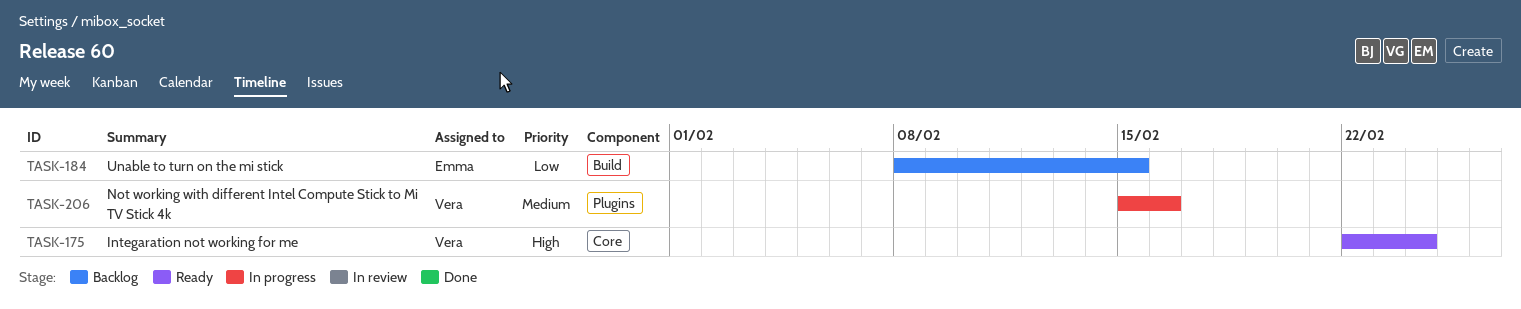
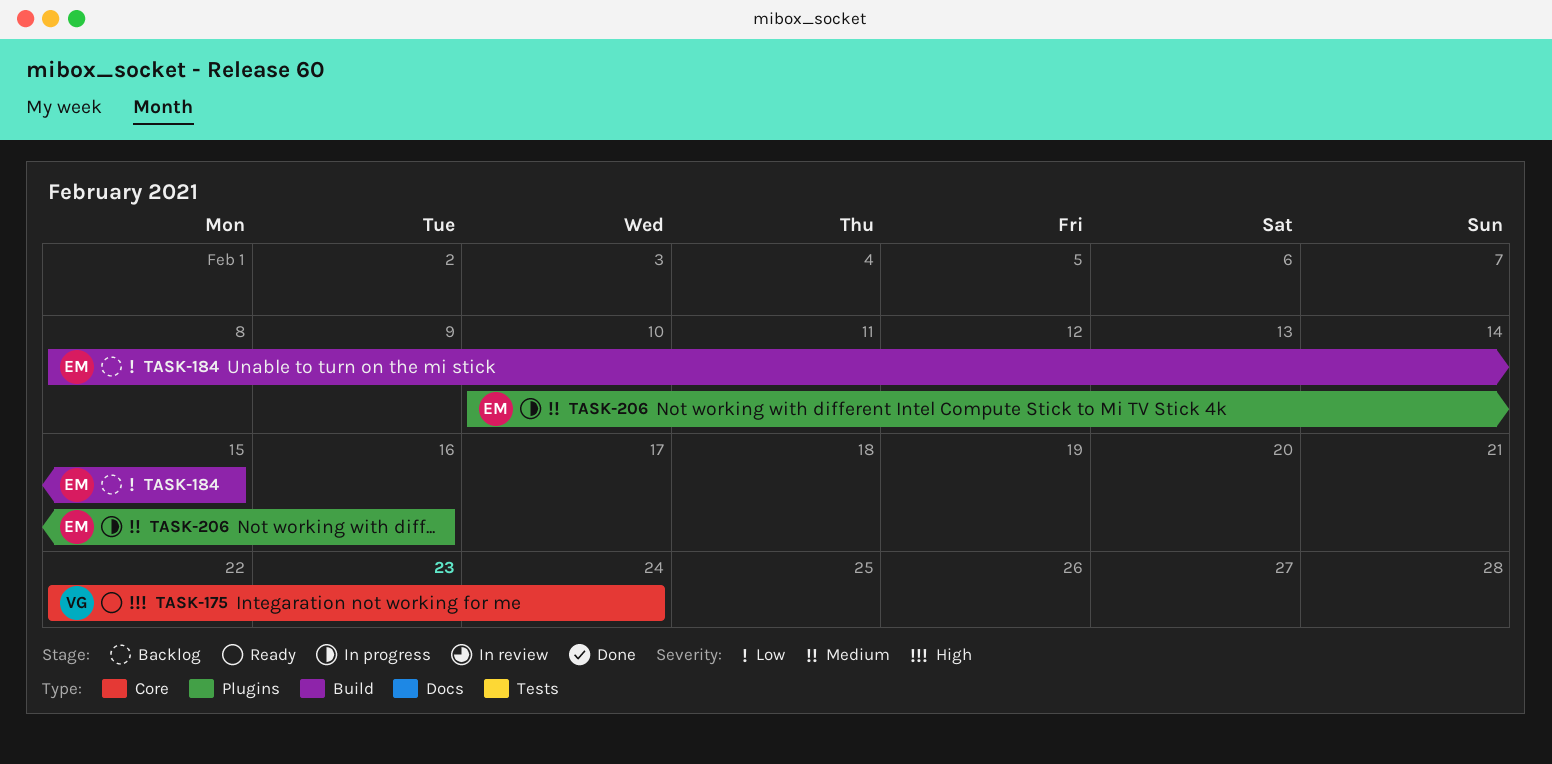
TASK-206, owner: Vera -> Emma
TASK-206, start: Feb 15 -> Feb 10

